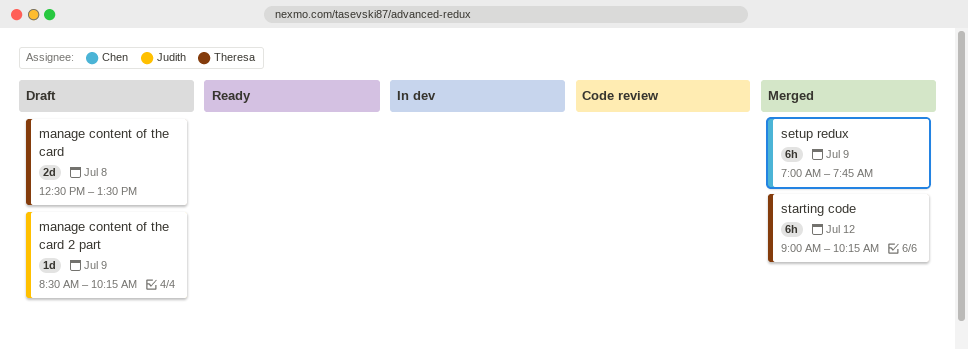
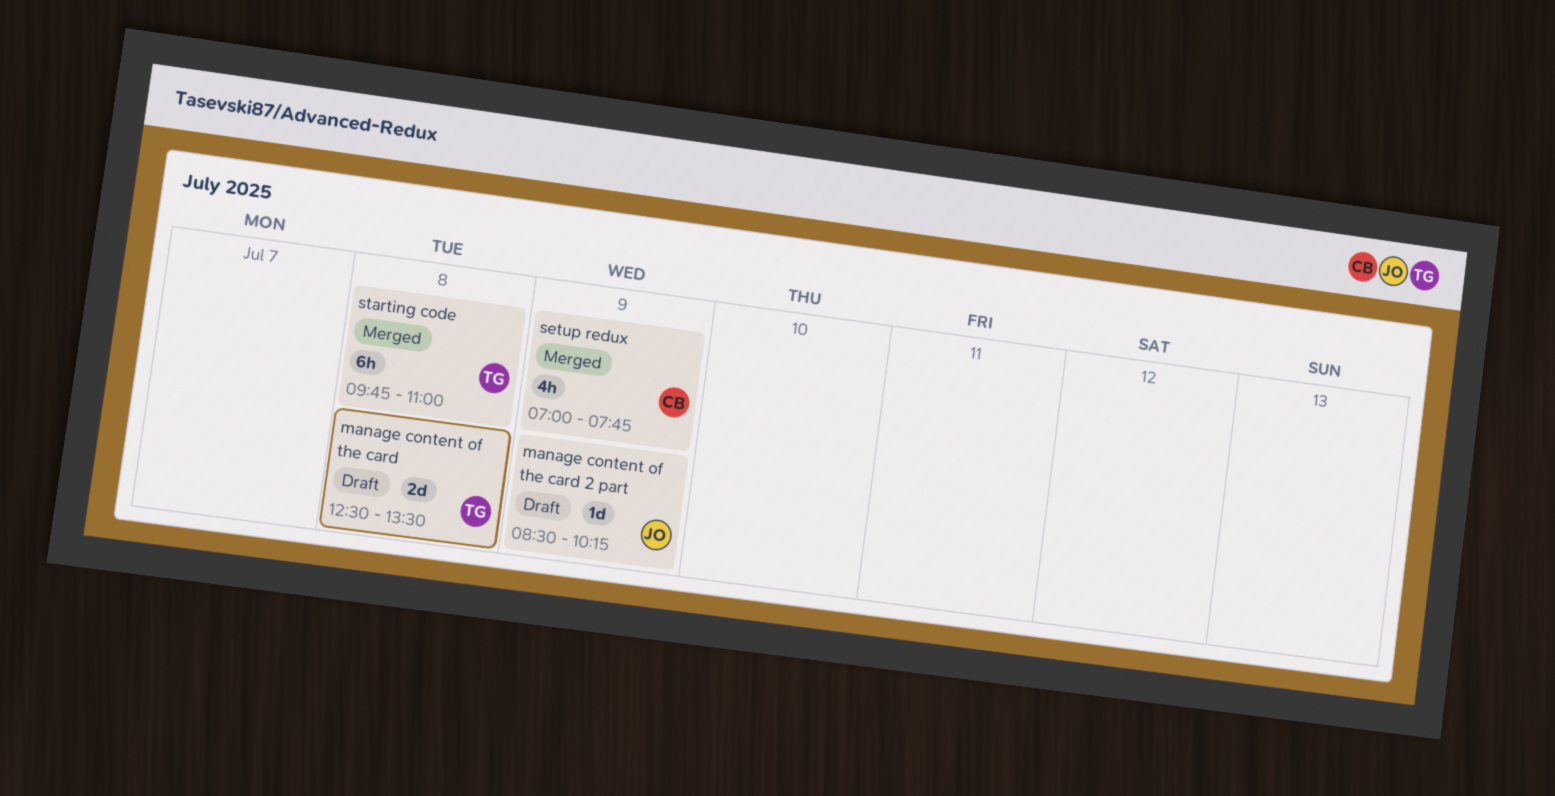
setup redux, estimate: 6h -> 4h
starting code, day: Jul 12 -> Jul 8
starting code, begins: 09:00 -> 09:45
starting code, ends: 10:15 -> 11:00

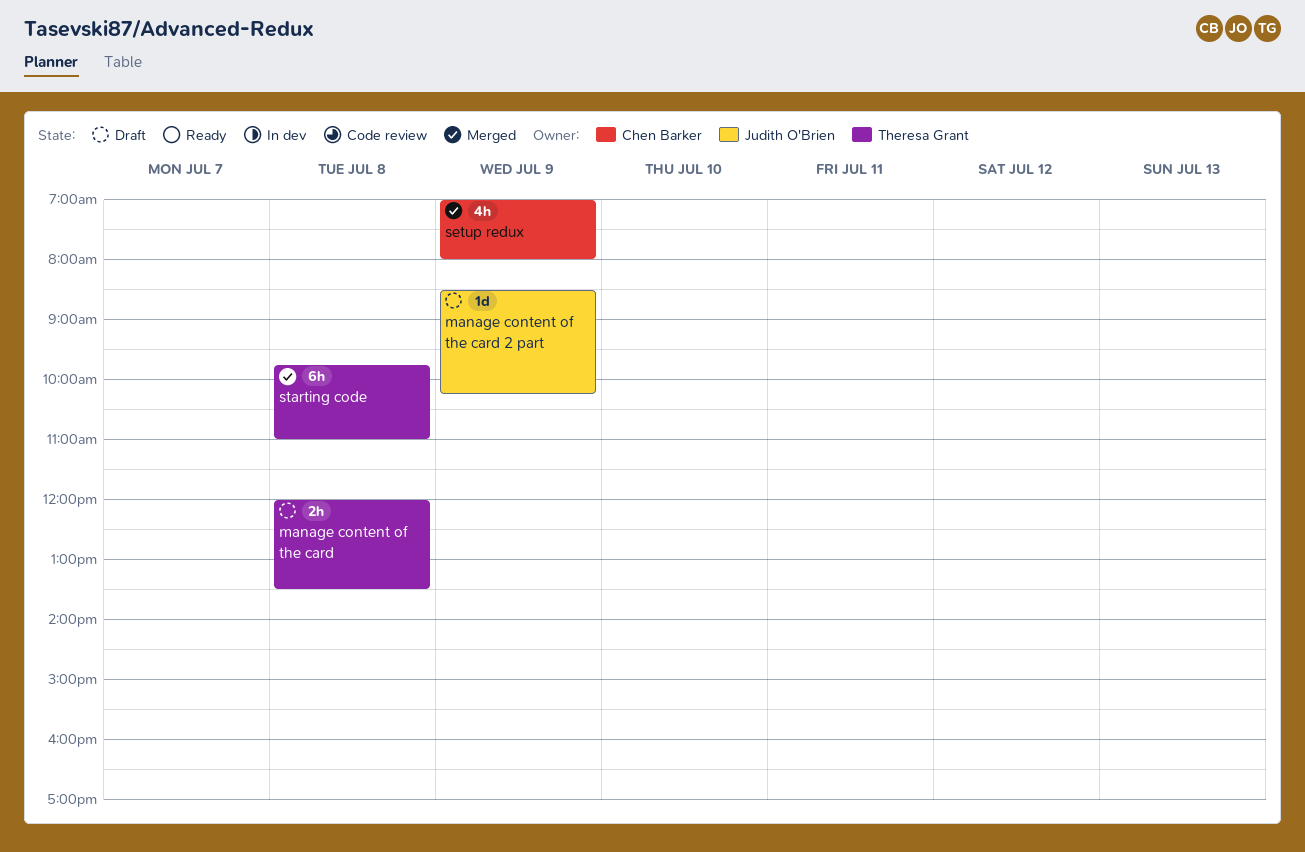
manage content of the card, estimate: 2d -> 2h
manage content of the card, begins: 12:30 -> 12:00
setup redux, ends: 07:45 -> 08:00

